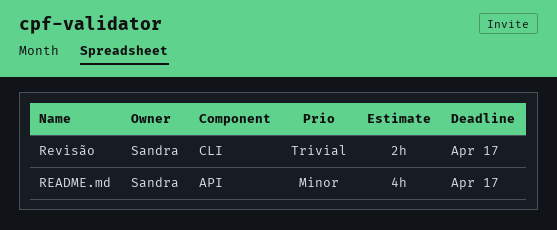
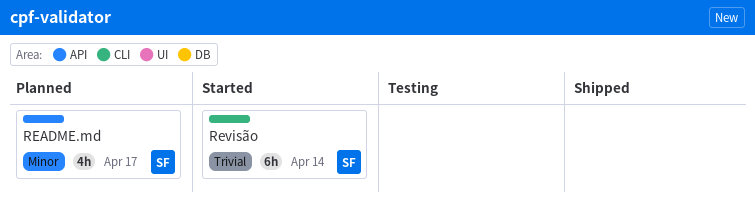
Revisão, estimate: 2h -> 6h
Revisão, due: Apr 17 -> Apr 14

